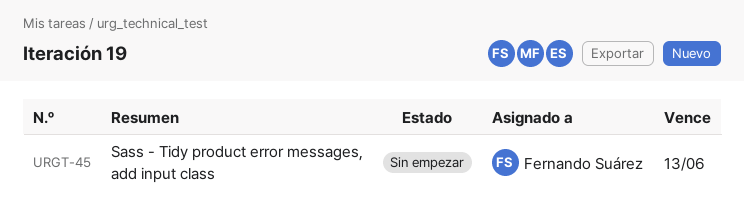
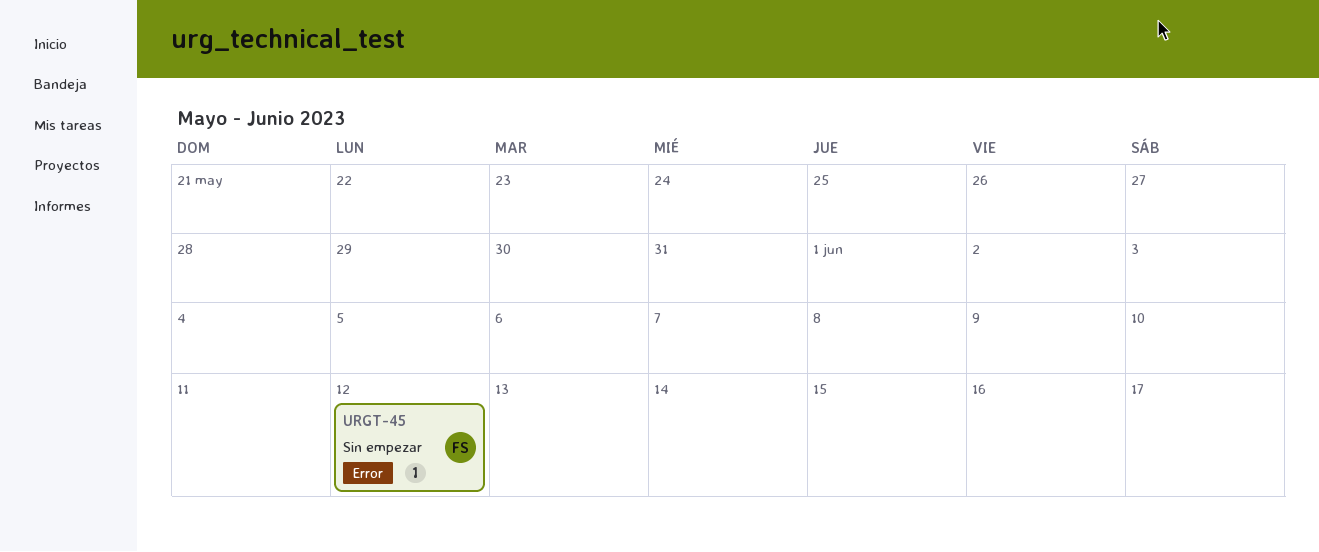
URGT-45, due: Jun 13 -> Jun 12

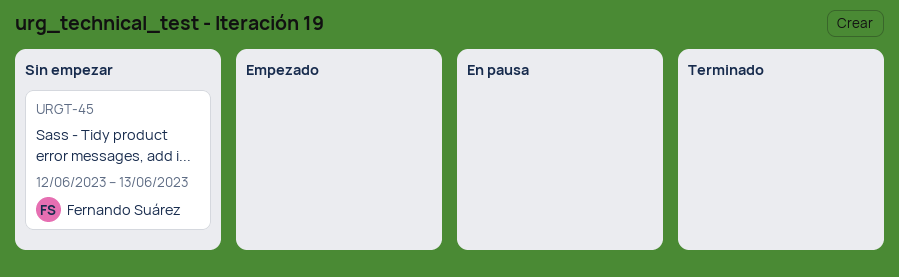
URGT-45, due: Jun 12 -> Jun 13

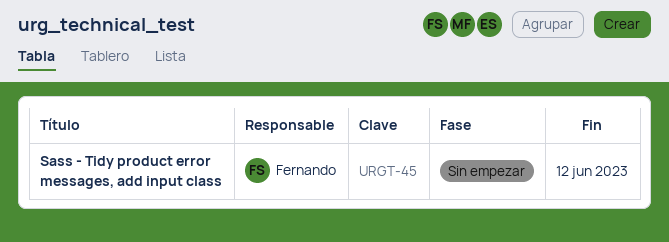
URGT-45, due: Jun 13 -> Jun 12

